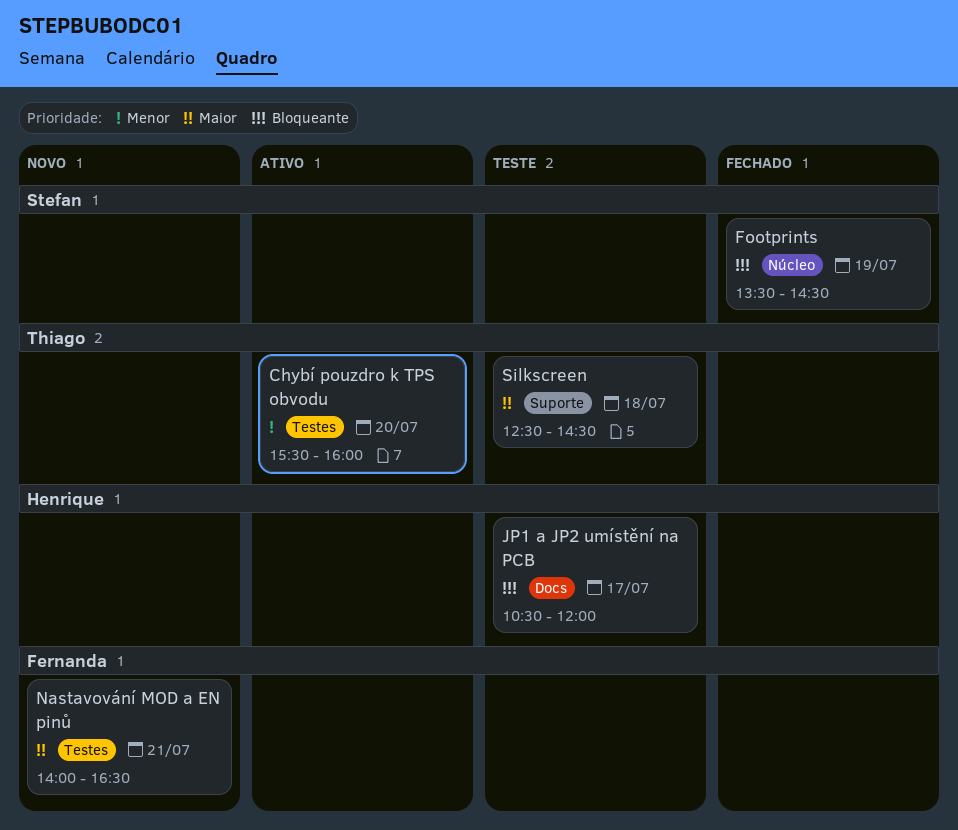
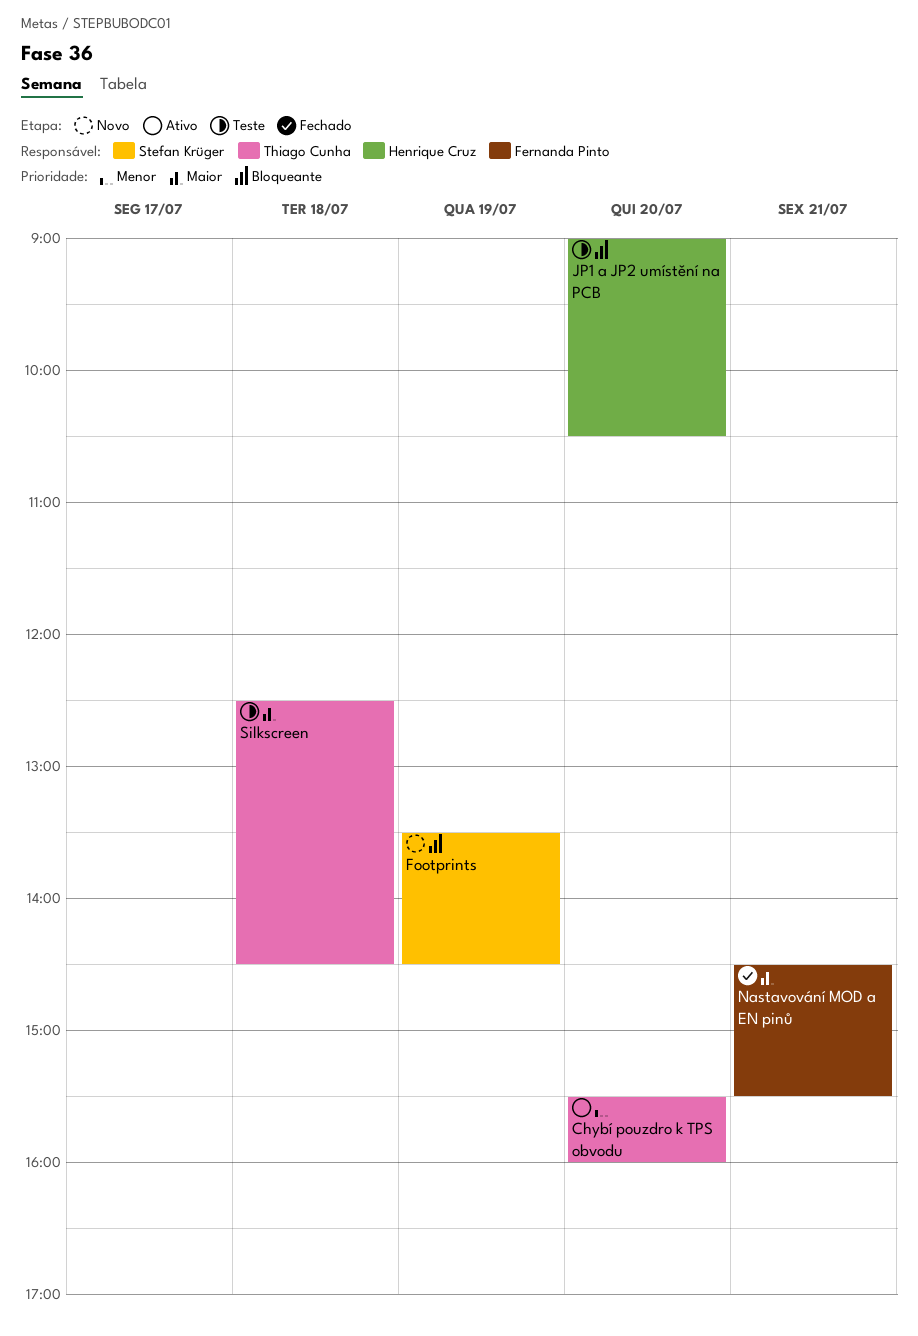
Footprints, status: Fechado -> Novo
JP1 a JP2 umístění na PCB, day: Jul 17 -> Jul 20
JP1 a JP2 umístění na PCB, begins: 10:30 -> 09:00
JP1 a JP2 umístění na PCB, ends: 12:00 -> 10:30
Nastavování MOD a EN pinů, status: Novo -> Fechado
Nastavování MOD a EN pinů, begins: 14:00 -> 14:30
Nastavování MOD a EN pinů, ends: 16:30 -> 15:30

